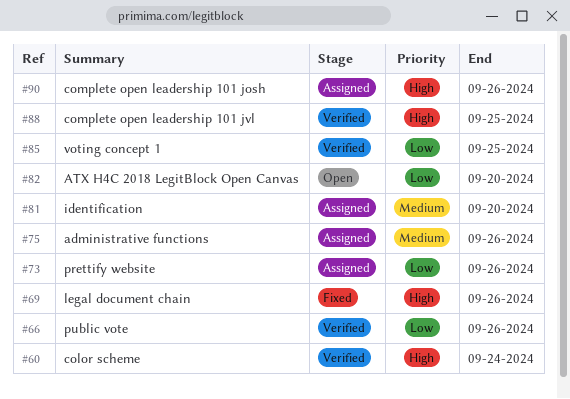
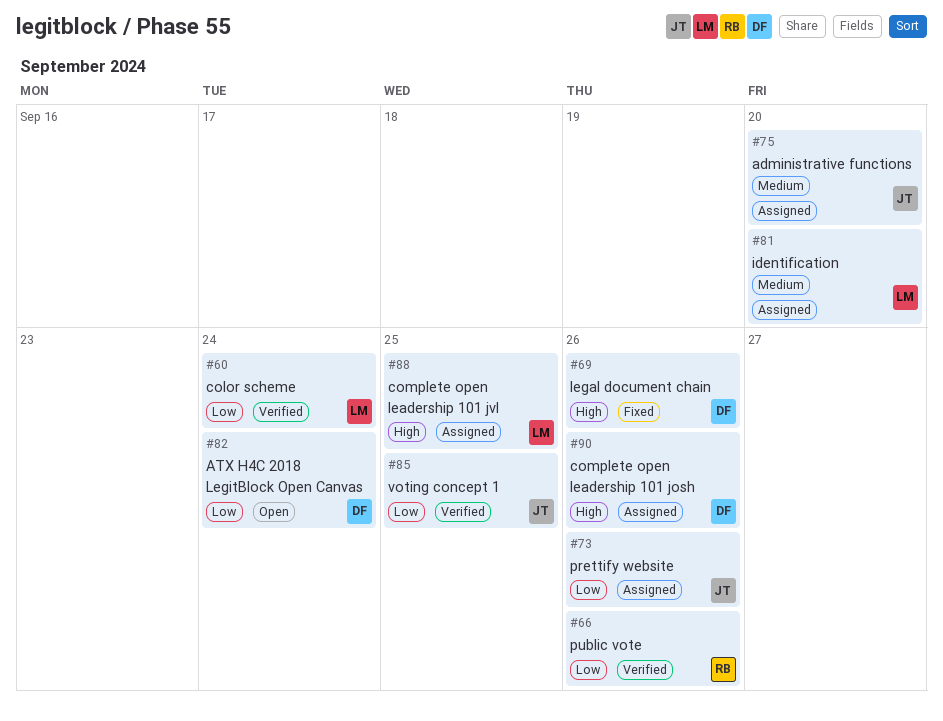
#60, priority: High -> Low
#75, due: Sep 26 -> Sep 20
#82, due: Sep 20 -> Sep 24
#88, status: Verified -> Assigned

